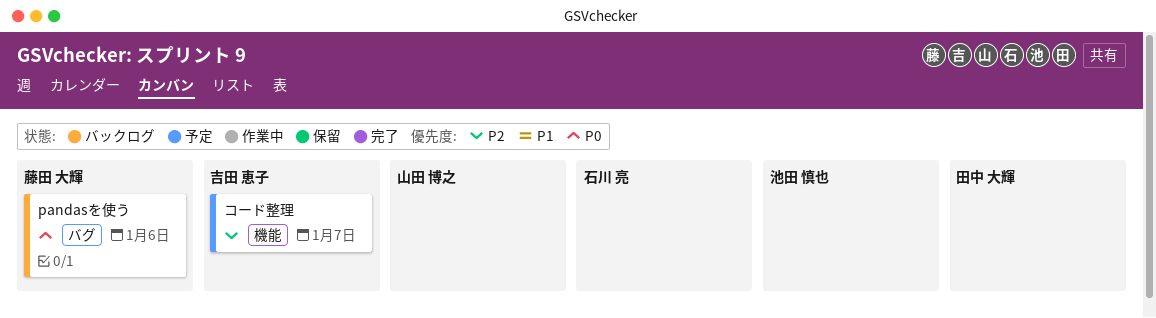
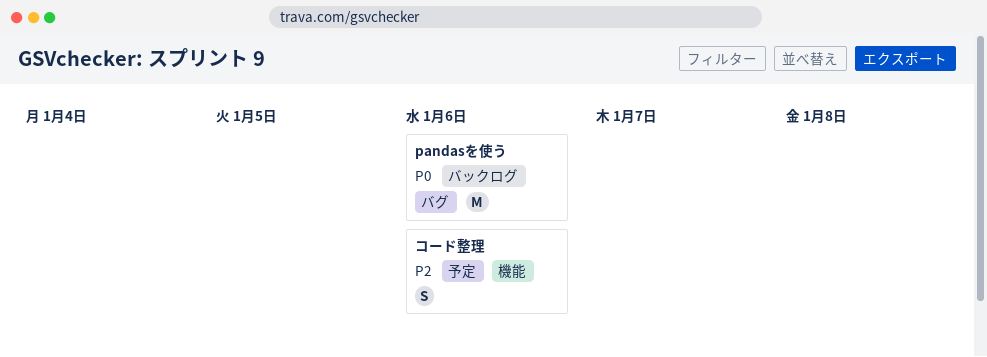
コード整理, due: Jan 7 -> Jan 6

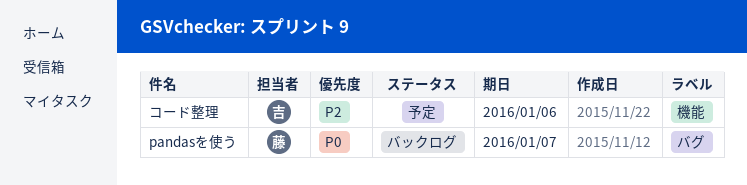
pandasを使う, due: Jan 6 -> Jan 7

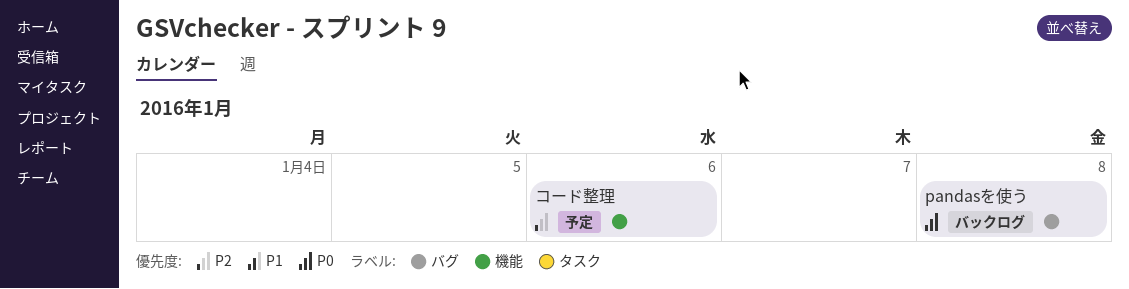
pandasを使う, due: Jan 7 -> Jan 8

